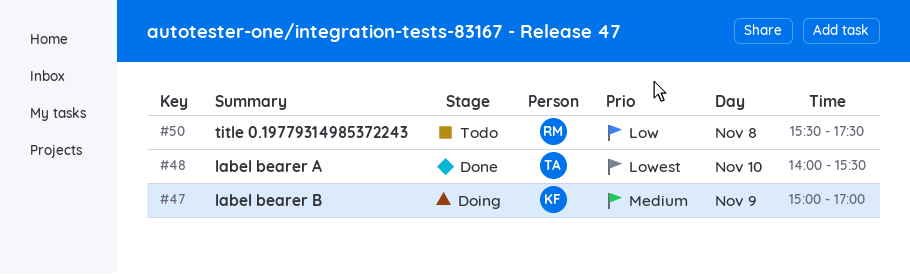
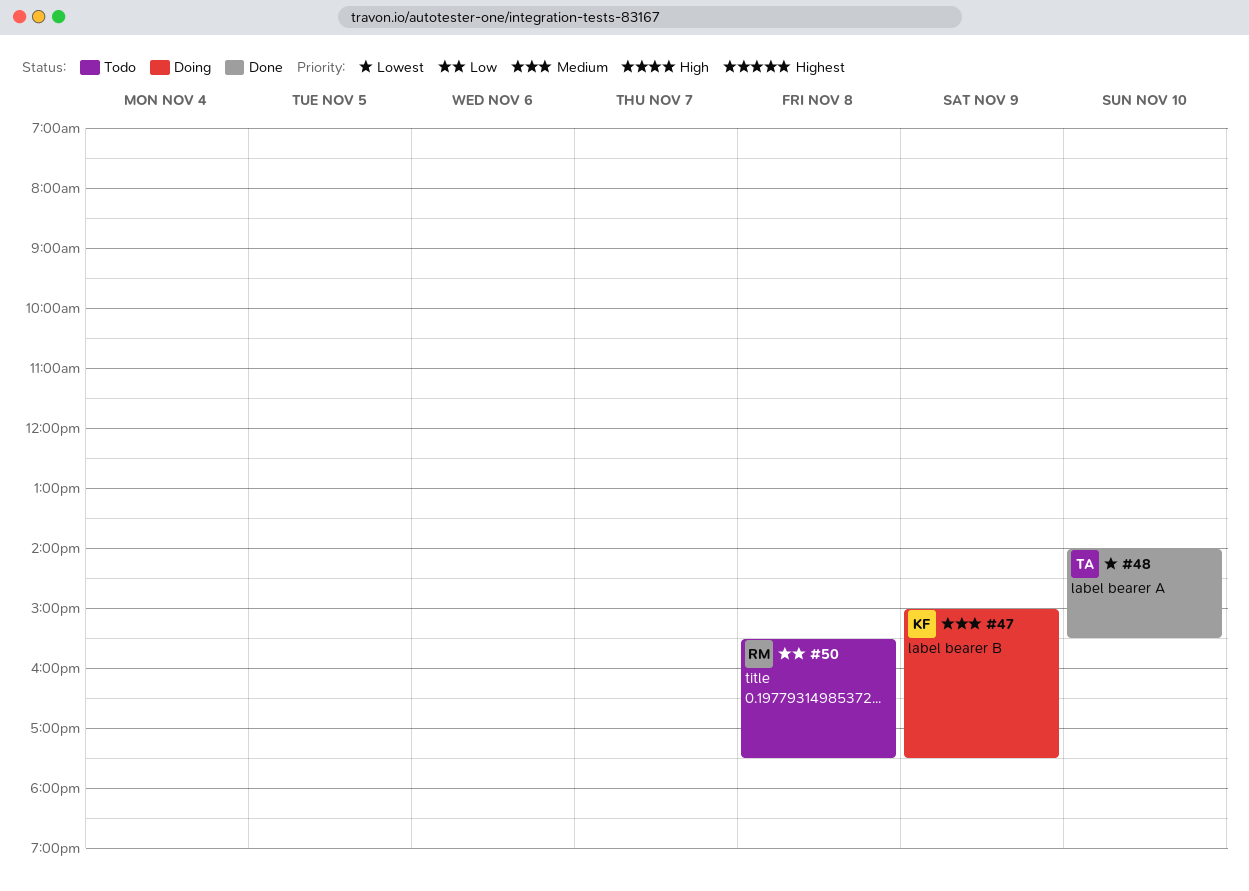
#47, ends: 17:00 -> 17:30

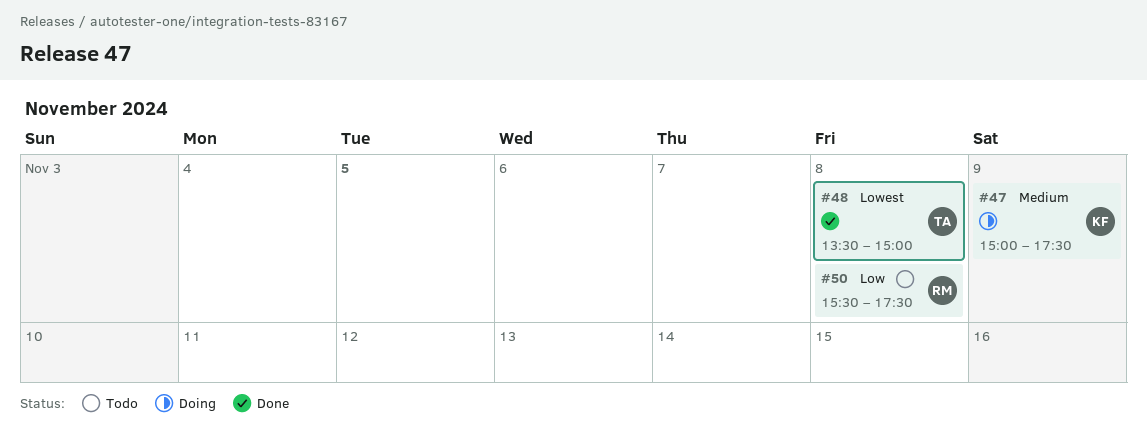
#48, day: Nov 10 -> Nov 8
#48, begins: 14:00 -> 13:30
#48, ends: 15:30 -> 15:00

